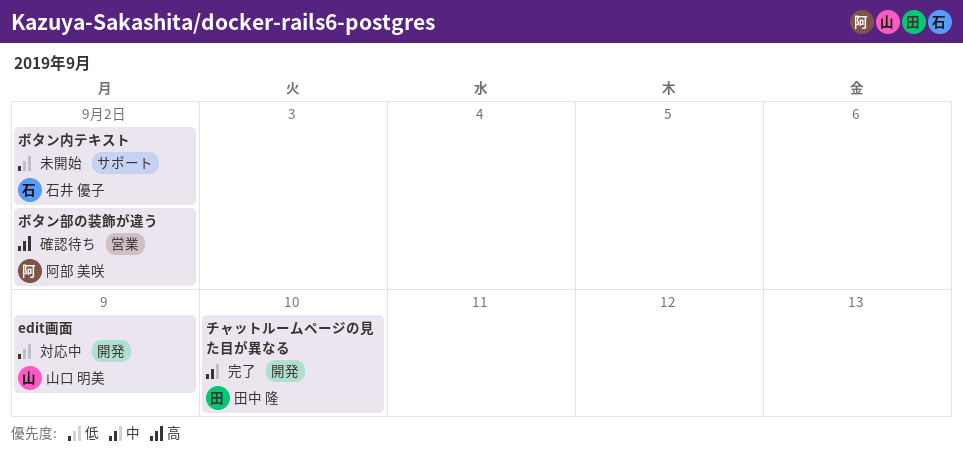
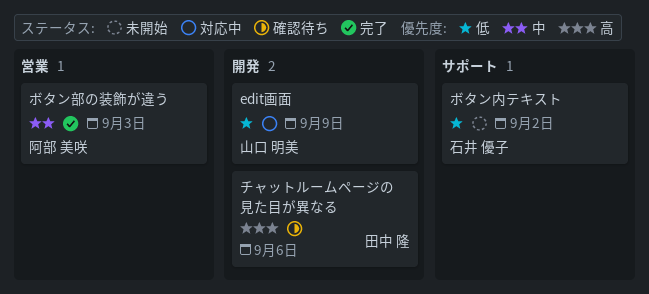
チャットルームページの見た目が異なる, status: 完了 -> 確認待ち
チャットルームページの見た目が異なる, priority: 中 -> 高
チャットルームページの見た目が異なる, due: Sep 10 -> Sep 6
ボタン部の装飾が違う, status: 確認待ち -> 完了
ボタン部の装飾が違う, priority: 高 -> 中
ボタン部の装飾が違う, due: Sep 2 -> Sep 3

